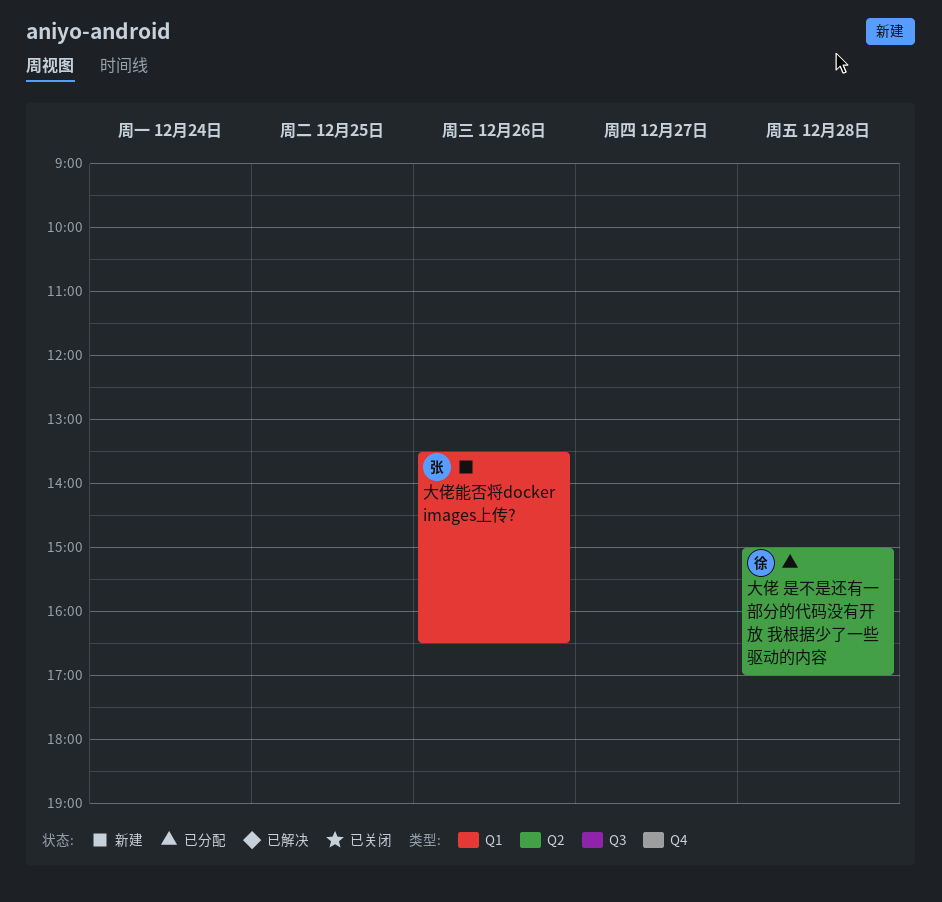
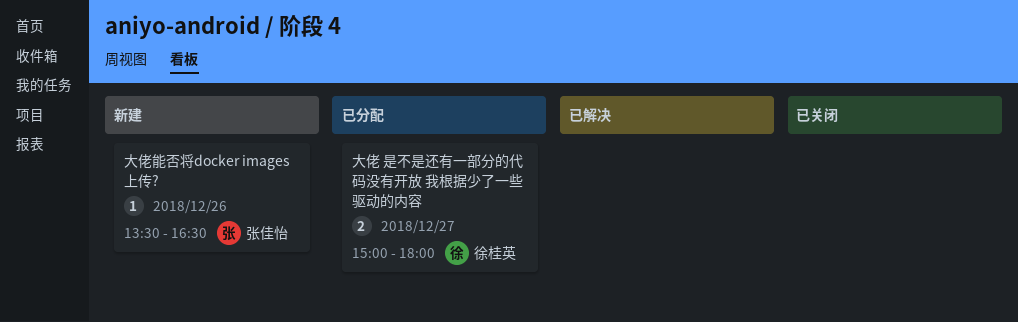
大佬 是不是还有一部分的代码没有开放 我根据少了一些驱动的内容, day: Dec 28 -> Dec 27
大佬 是不是还有一部分的代码没有开放 我根据少了一些驱动的内容, ends: 17:00 -> 18:00

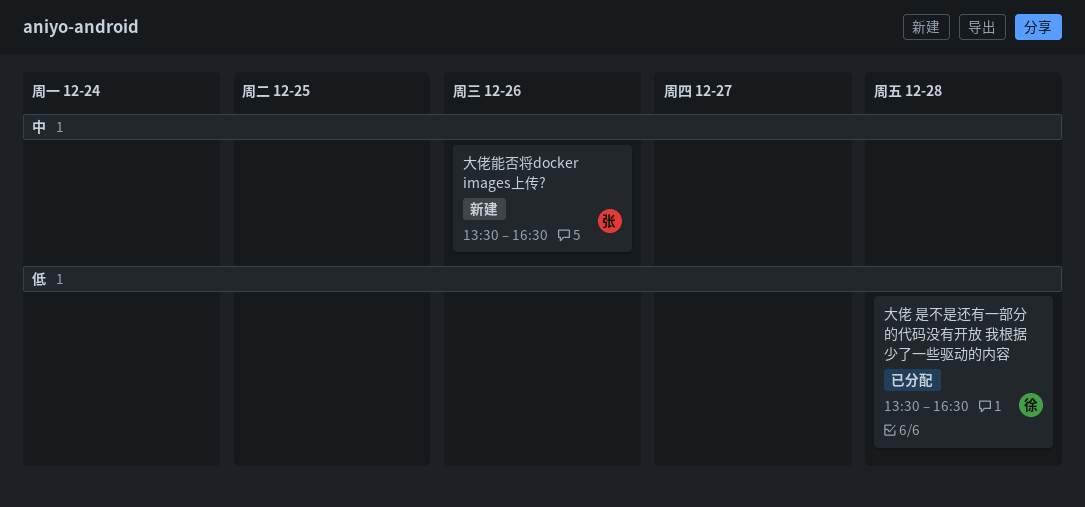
大佬 是不是还有一部分的代码没有开放 我根据少了一些驱动的内容, day: Dec 27 -> Dec 28
大佬 是不是还有一部分的代码没有开放 我根据少了一些驱动的内容, begins: 15:00 -> 13:30
大佬 是不是还有一部分的代码没有开放 我根据少了一些驱动的内容, ends: 18:00 -> 16:30

